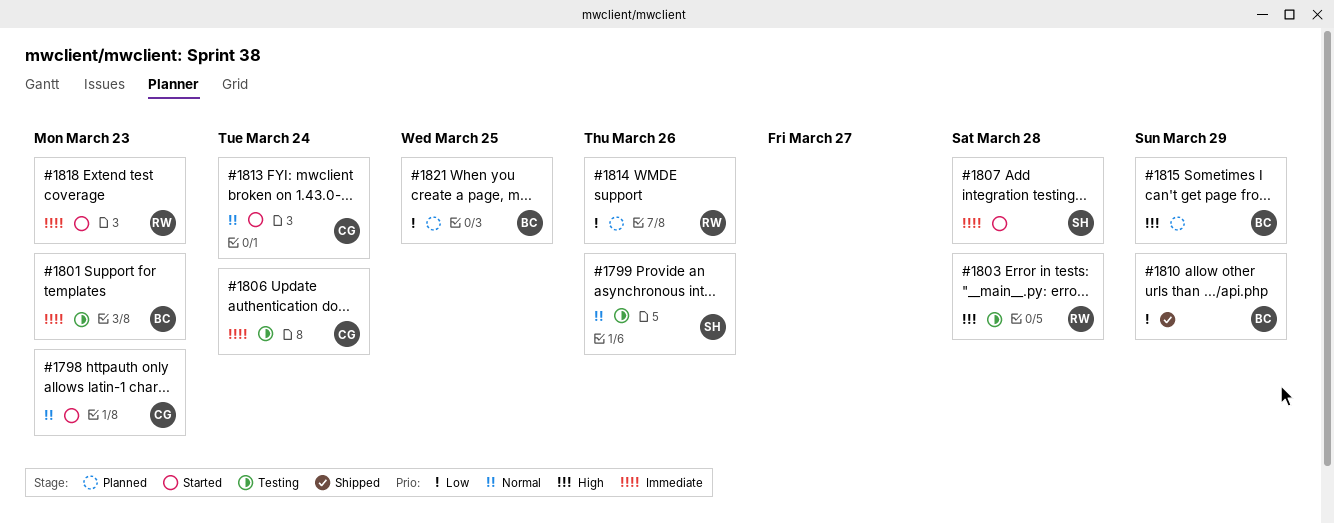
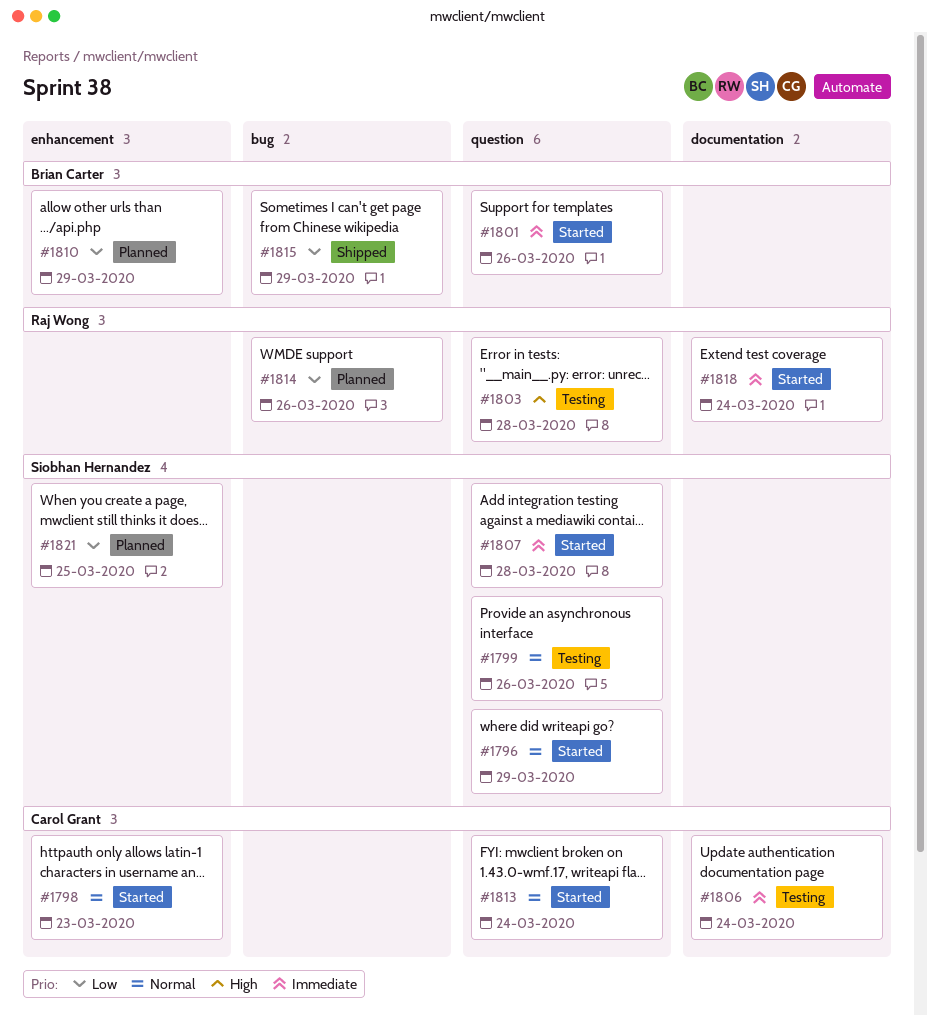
#1796: none -> present
#1801, status: Testing -> Started
#1801, due: Mar 23 -> Mar 26
#1810, status: Shipped -> Planned
#1815, status: Planned -> Shipped
#1815, priority: High -> Low
#1818, due: Mar 23 -> Mar 24
#1821, owner: Brian Carter -> Siobhan Hernandez

